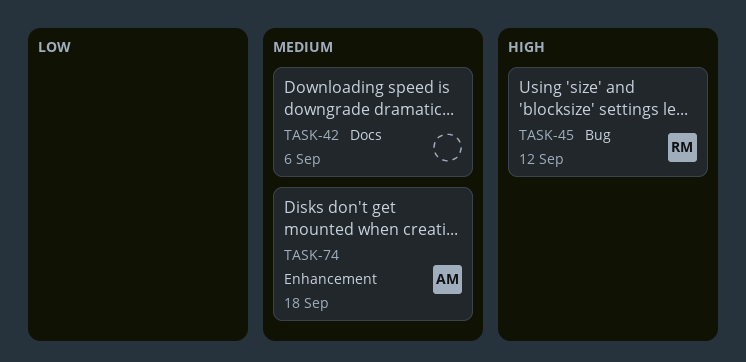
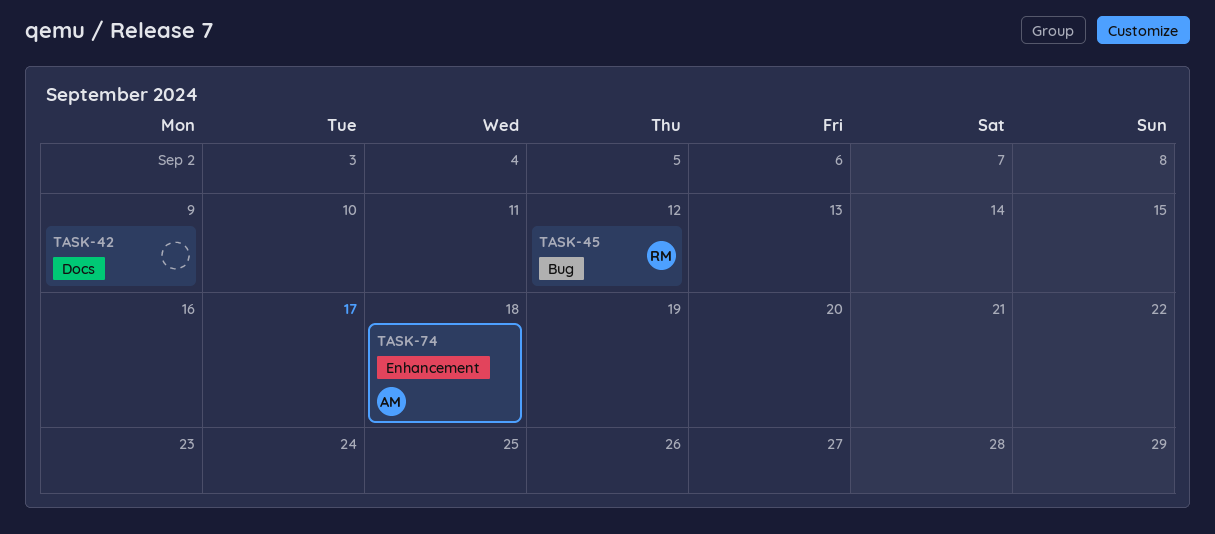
TASK-42, due: Sep 6 -> Sep 9

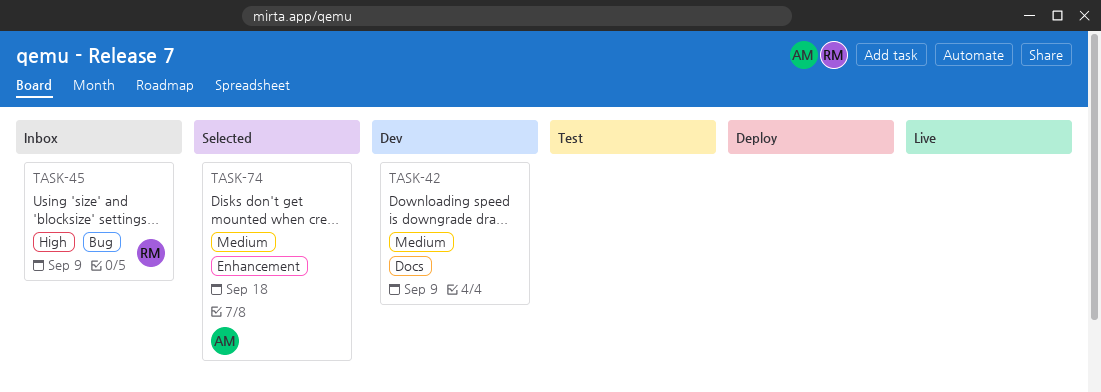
TASK-45, due: Sep 12 -> Sep 9

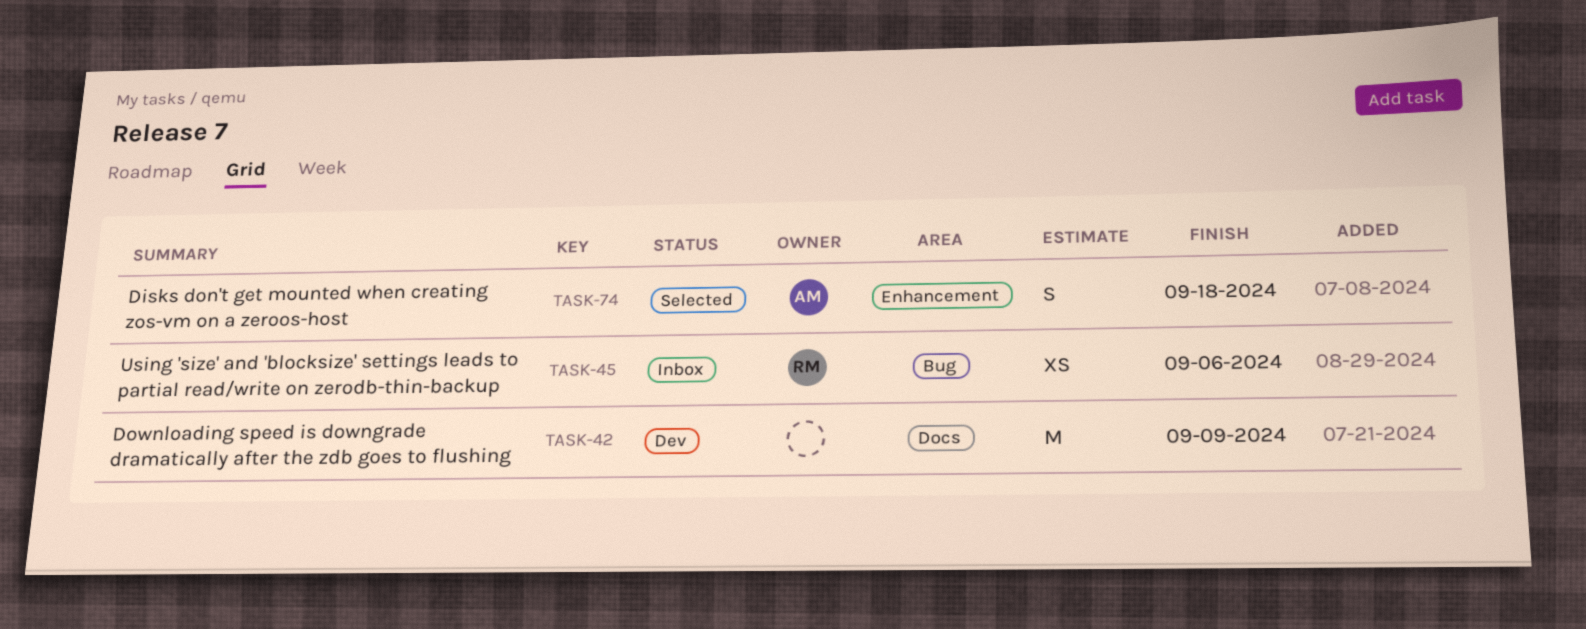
TASK-45, due: Sep 9 -> Sep 6

